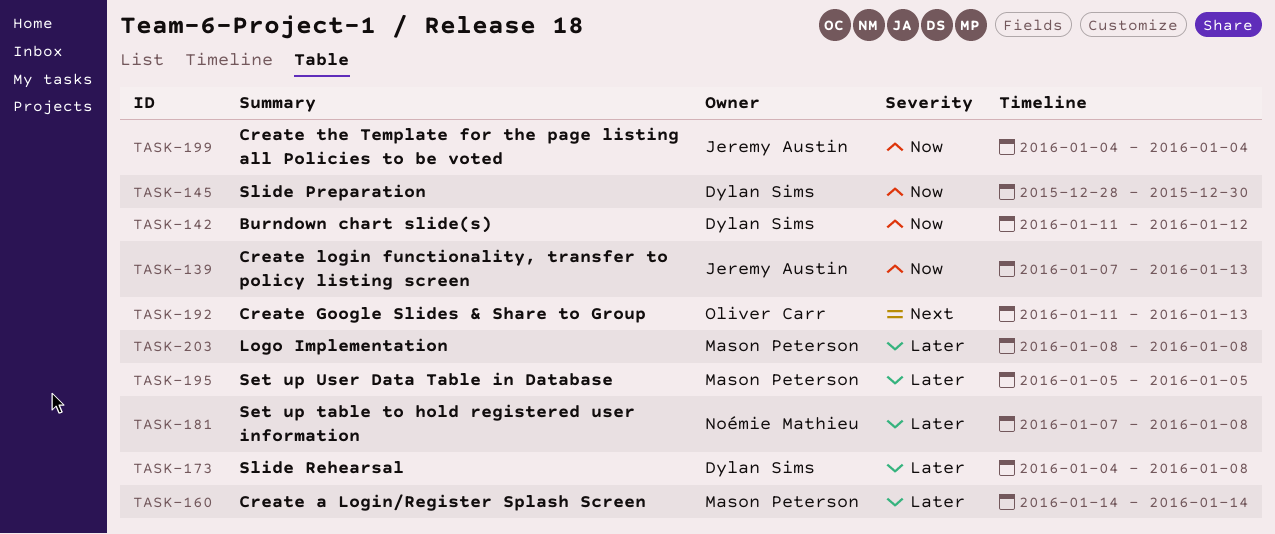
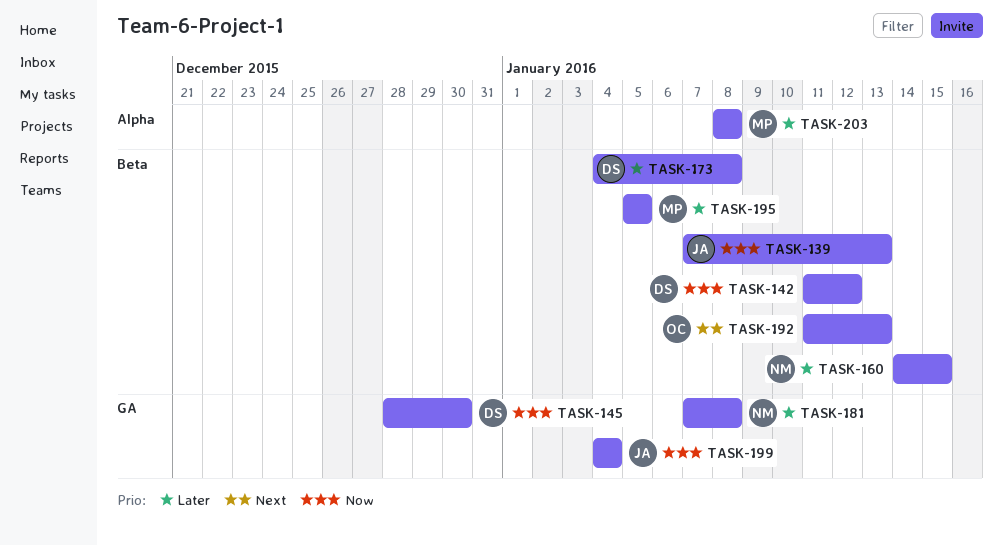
TASK-160, owner: Mason Peterson -> Noémie Mathieu
TASK-160, due: Jan 14 -> Jan 15

